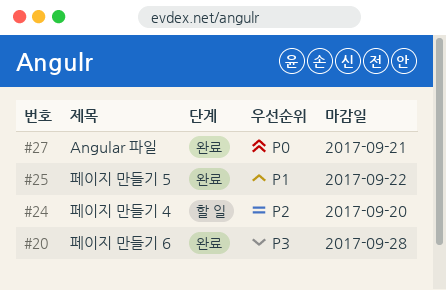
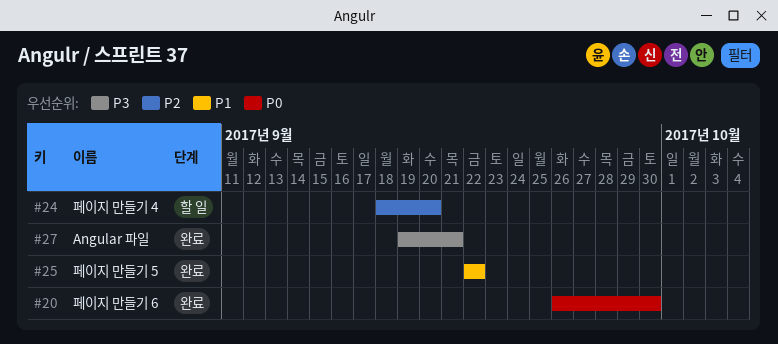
#20, priority: P3 -> P0
#20, due: Sep 28 -> Sep 30
#27, priority: P0 -> P3

